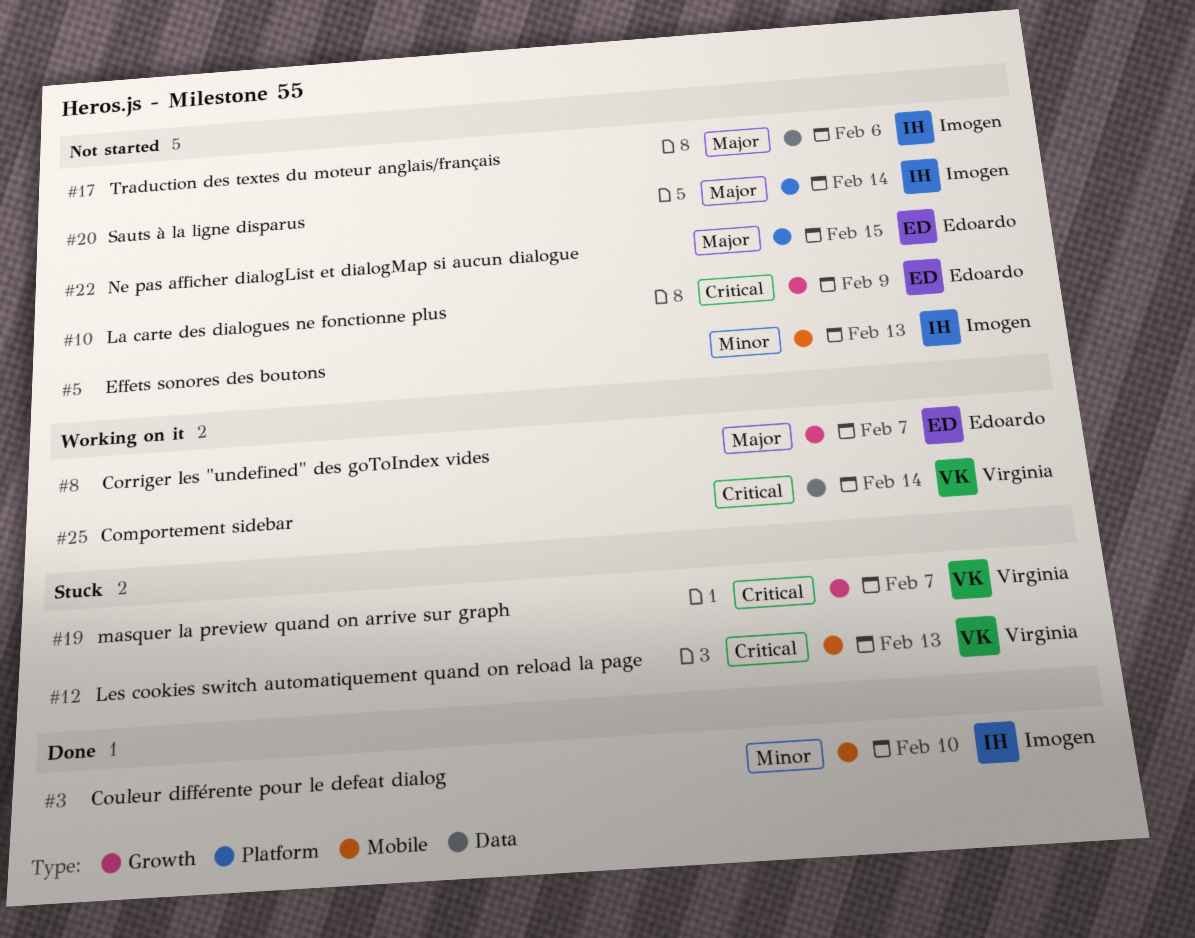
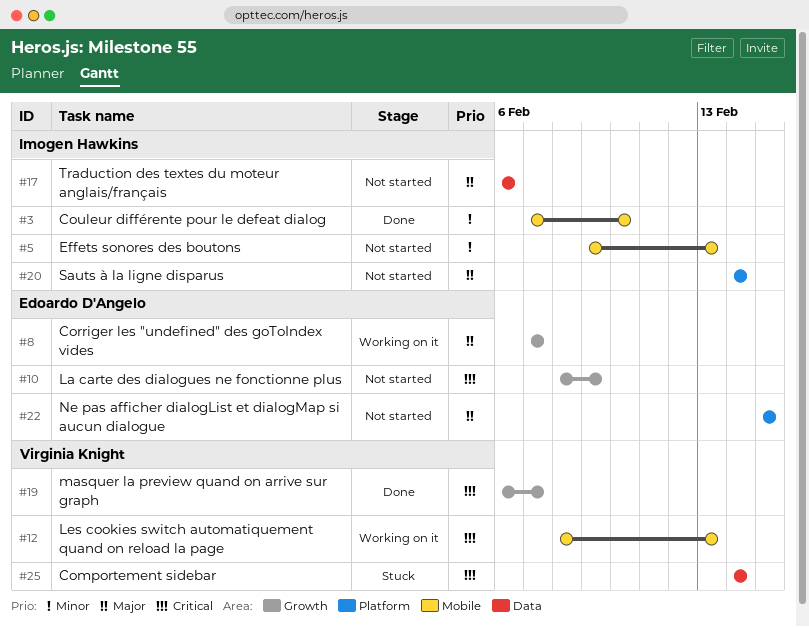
#12, status: Stuck -> Working on it
#19, status: Stuck -> Done
#25, status: Working on it -> Stuck

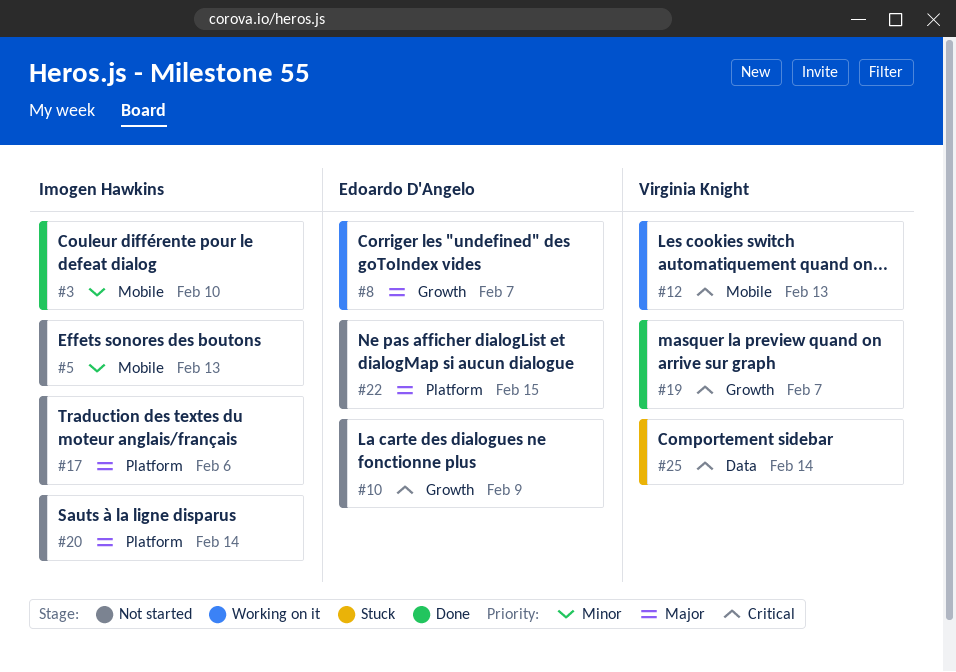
#17, label: Data -> Platform

